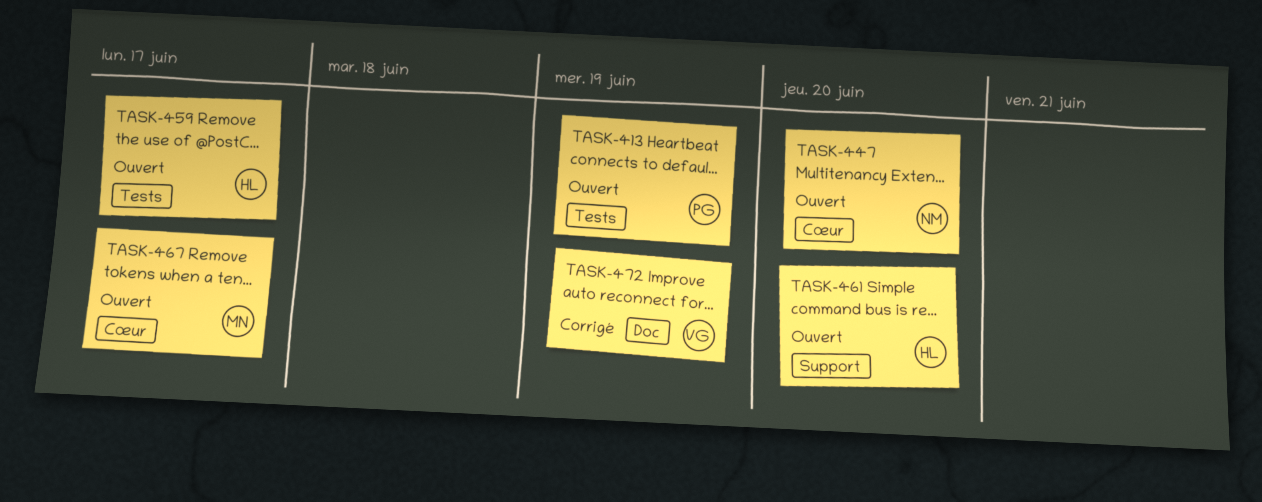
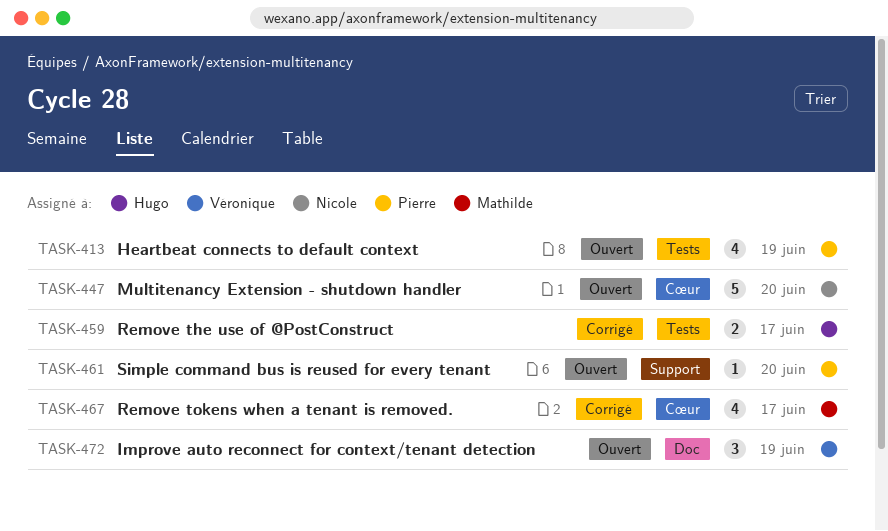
TASK-459, status: Ouvert -> Corrigé
TASK-461, owner: Hugo -> Pierre
TASK-467, status: Ouvert -> Corrigé
TASK-472, status: Corrigé -> Ouvert

